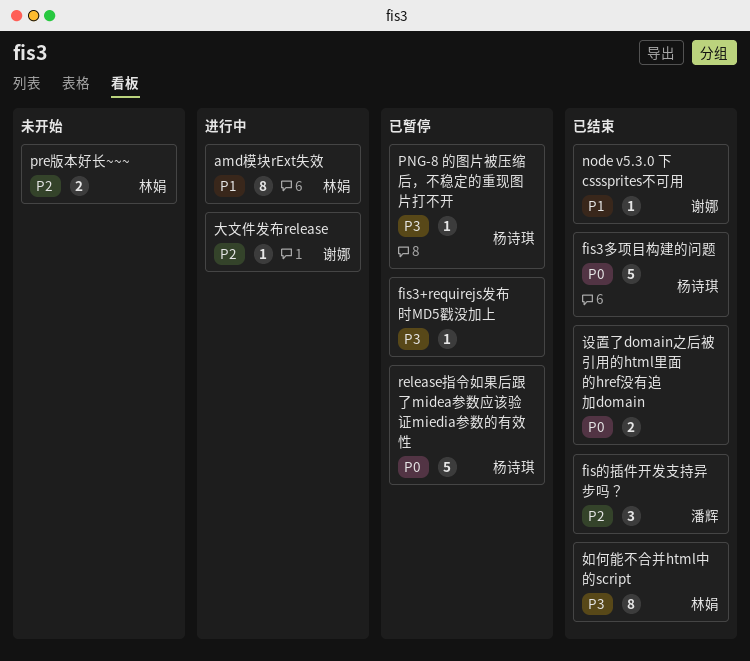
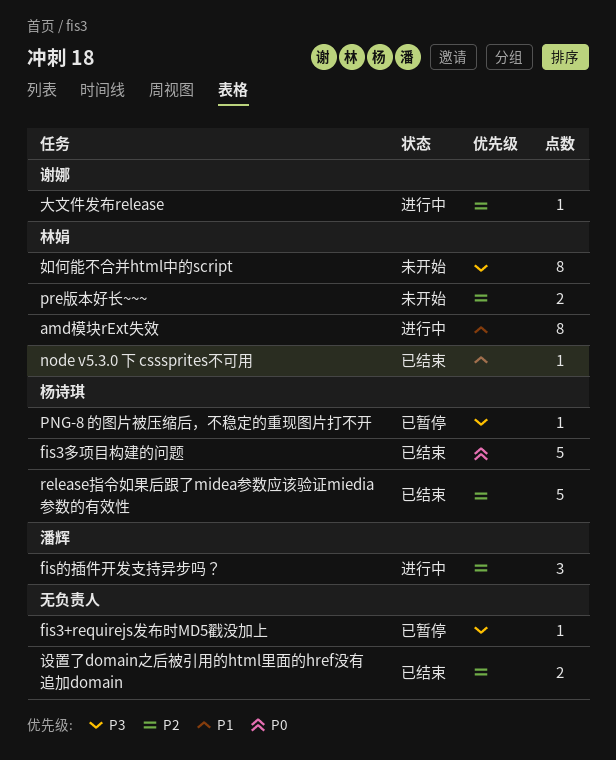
fis的插件开发支持异步吗？, status: 已结束 -> 进行中
node v5.3.0 下 csssprites不可用, owner: 谢娜 -> 林娟
release指令如果后跟了midea参数应该验证miedia参数的有效性, status: 已暂停 -> 已结束
release指令如果后跟了midea参数应该验证miedia参数的有效性, priority: P0 -> P2
如何能不合并html中的script, status: 已结束 -> 未开始
设置了domain之后被引用的html里面的href没有追加domain, priority: P0 -> P2

